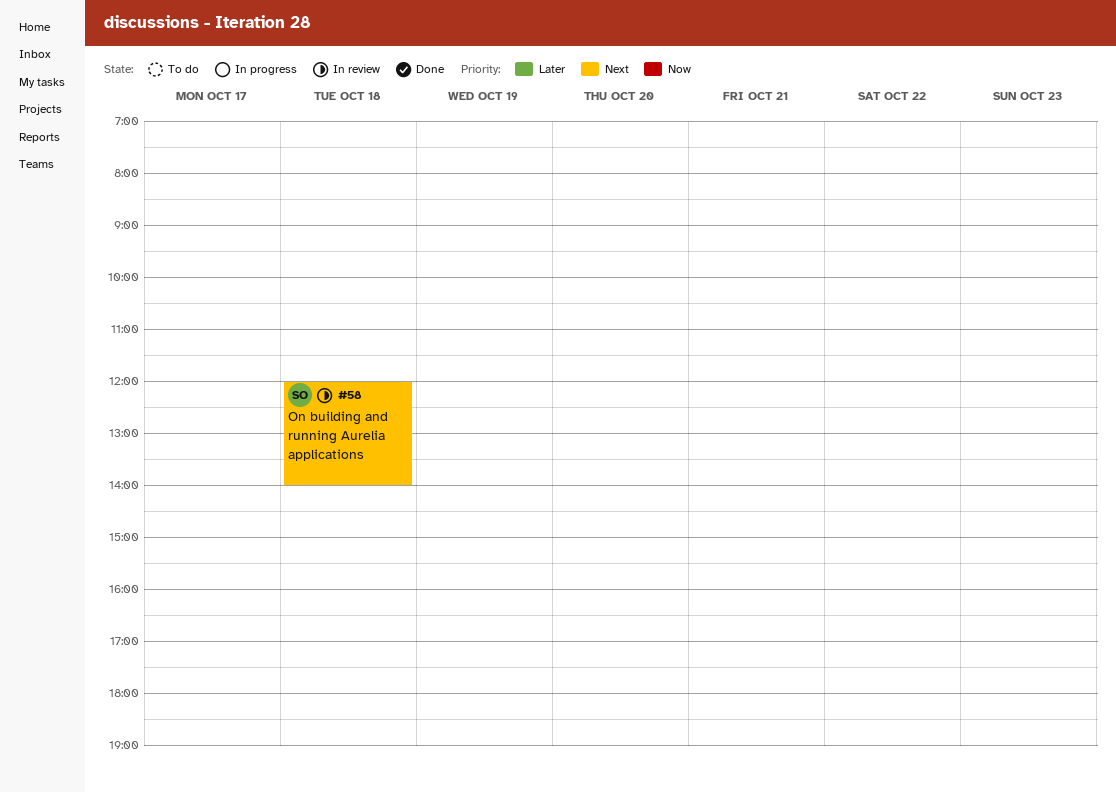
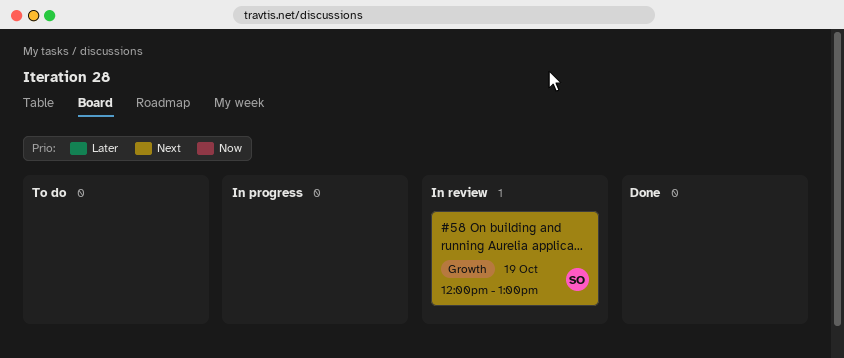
#58, day: Oct 18 -> Oct 19
#58, ends: 14:00 -> 13:00

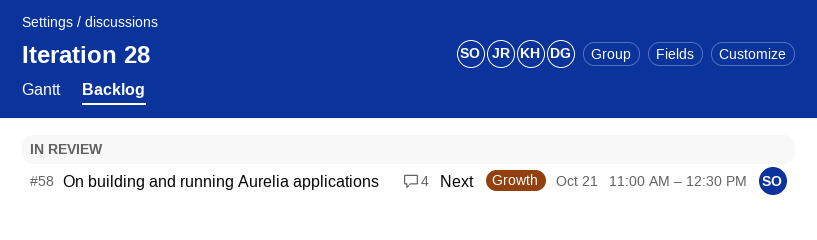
#58, day: Oct 19 -> Oct 21
#58, begins: 12:00 -> 11:00
#58, ends: 13:00 -> 12:30

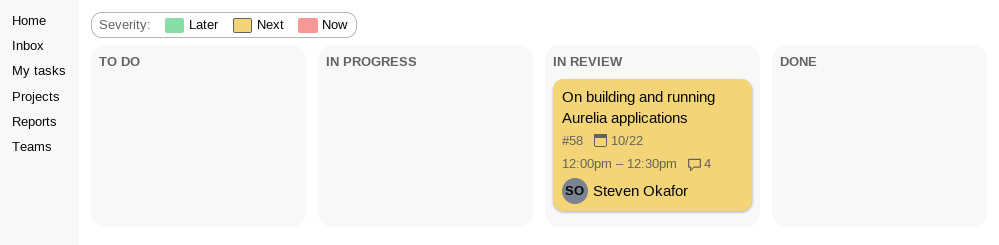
#58, day: Oct 21 -> Oct 22
#58, begins: 11:00 -> 12:00

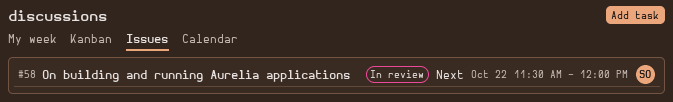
#58, begins: 12:00 -> 11:30
#58, ends: 12:30 -> 12:00

